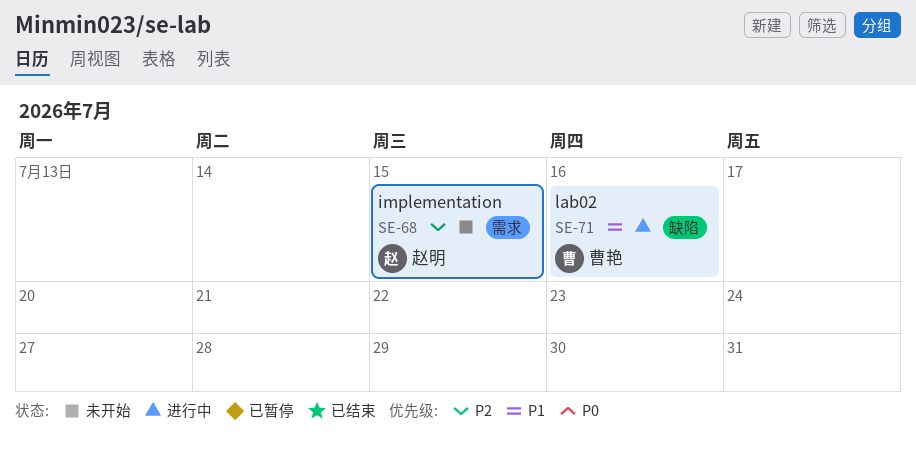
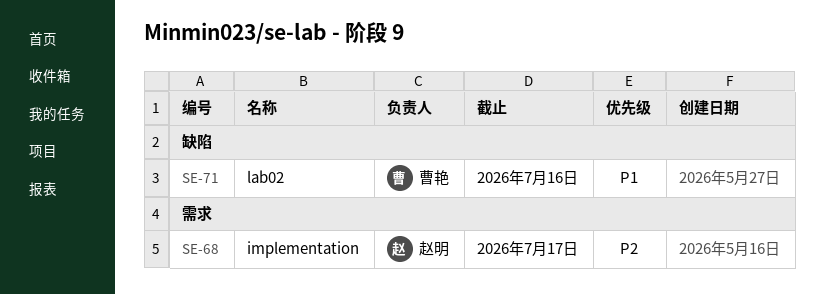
SE-68, due: Jul 15 -> Jul 17

